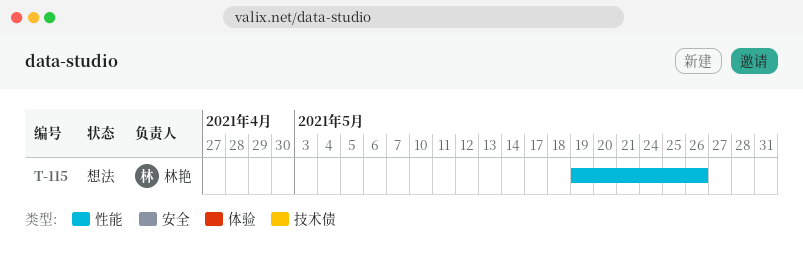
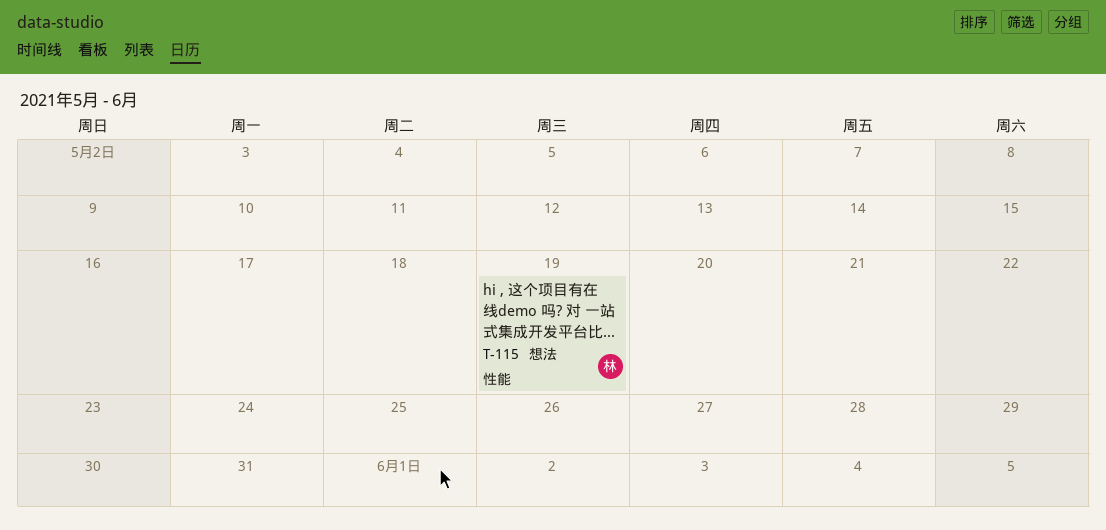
T-115, due: May 26 -> May 19

